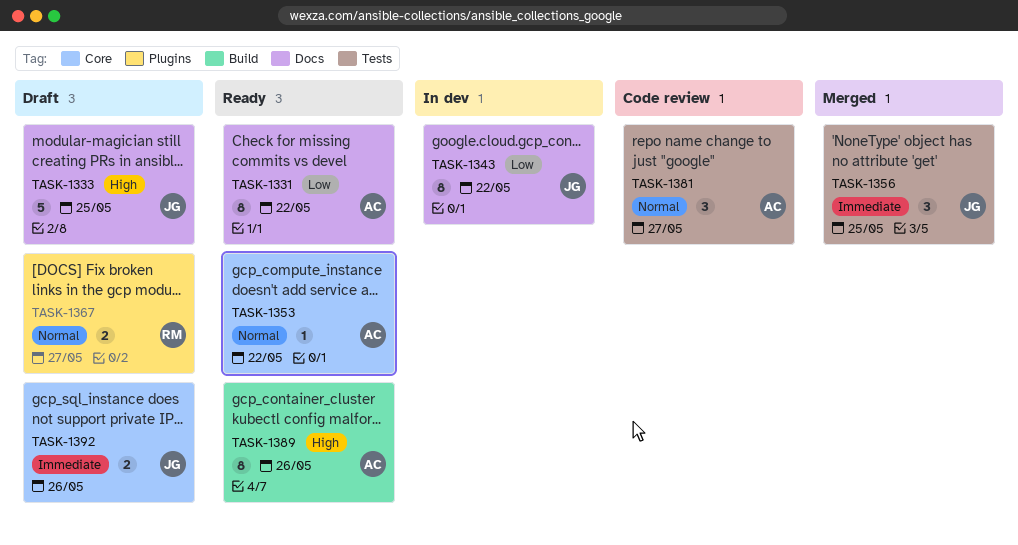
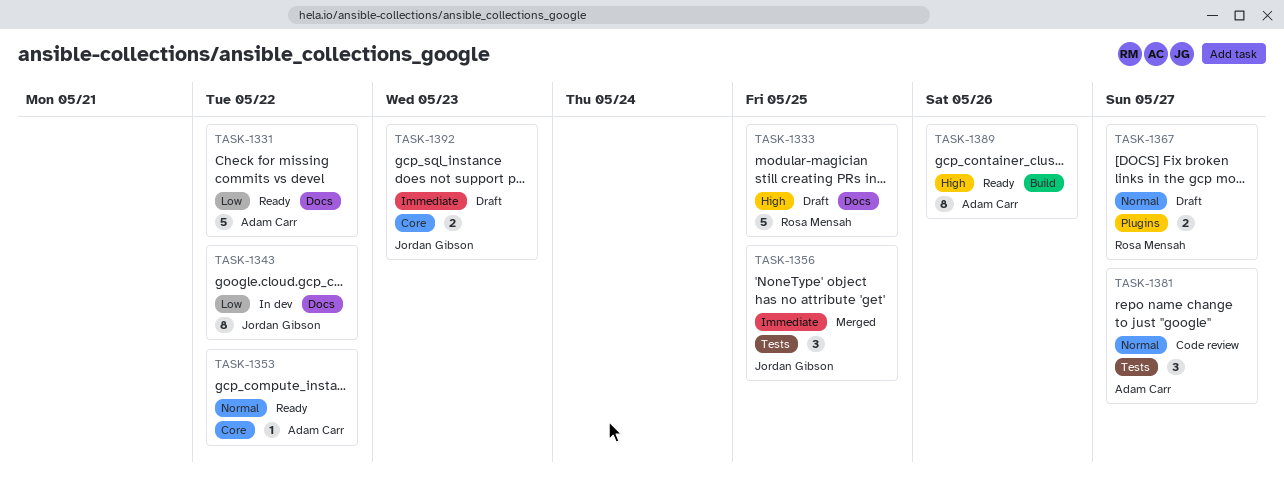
TASK-1331, estimate: 8 -> 5
TASK-1333, owner: Jordan Gibson -> Rosa Mensah
TASK-1392, due: May 26 -> May 23

